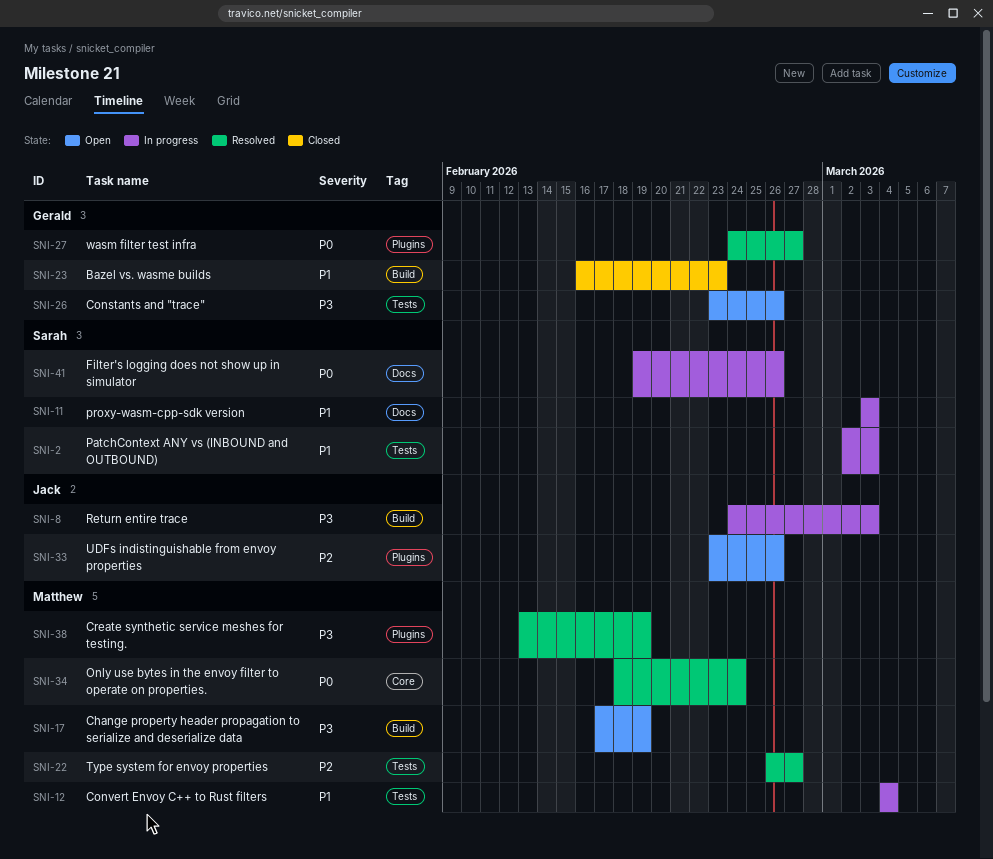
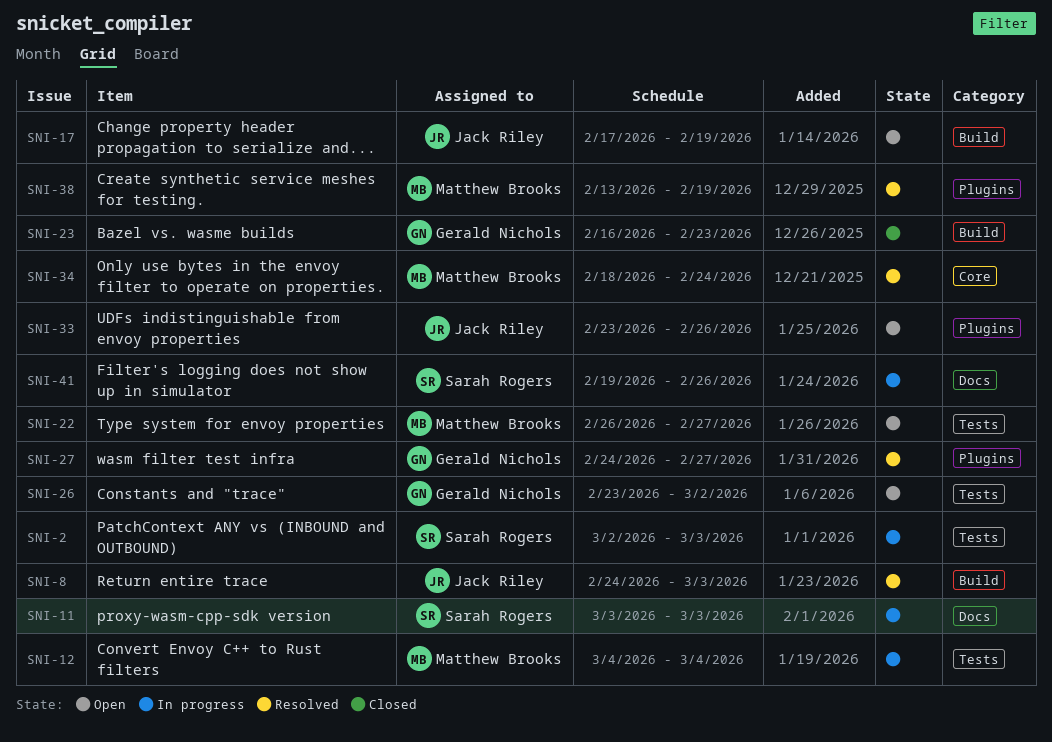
SNI-8, status: In progress -> Resolved
SNI-17, owner: Matthew Brooks -> Jack Riley
SNI-22, status: Resolved -> Open
SNI-26, due: Feb 26 -> Mar 2

